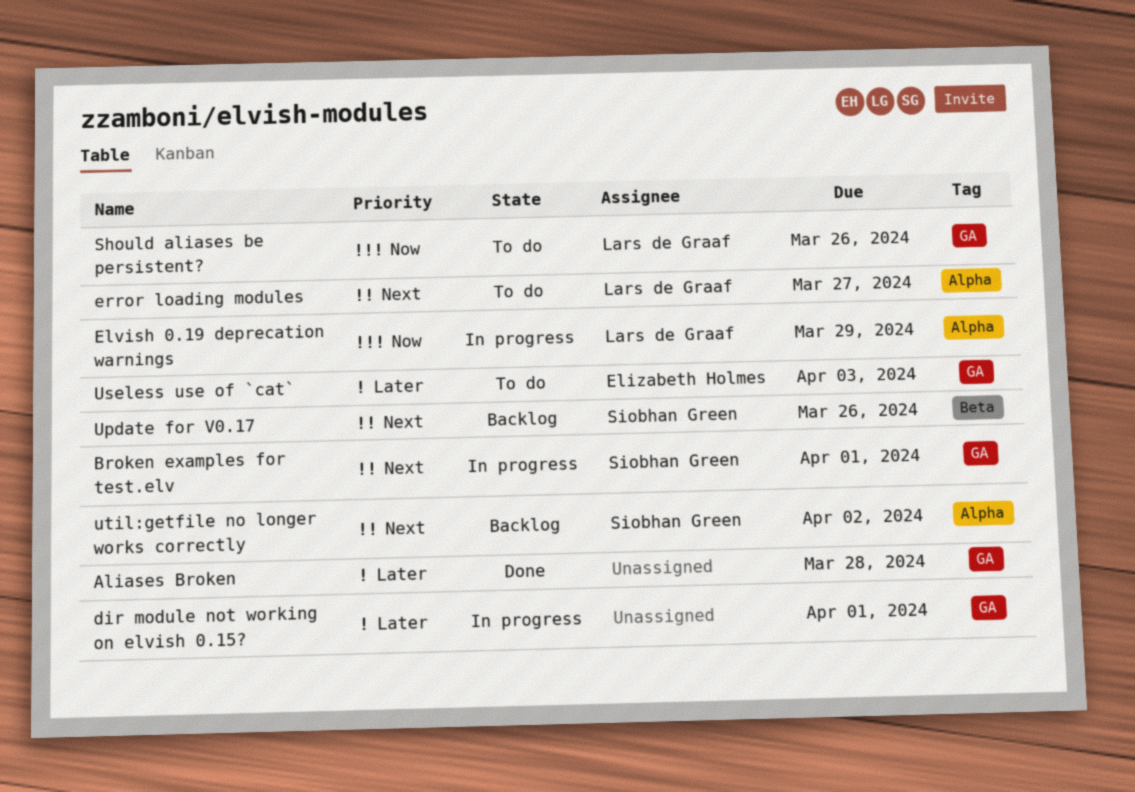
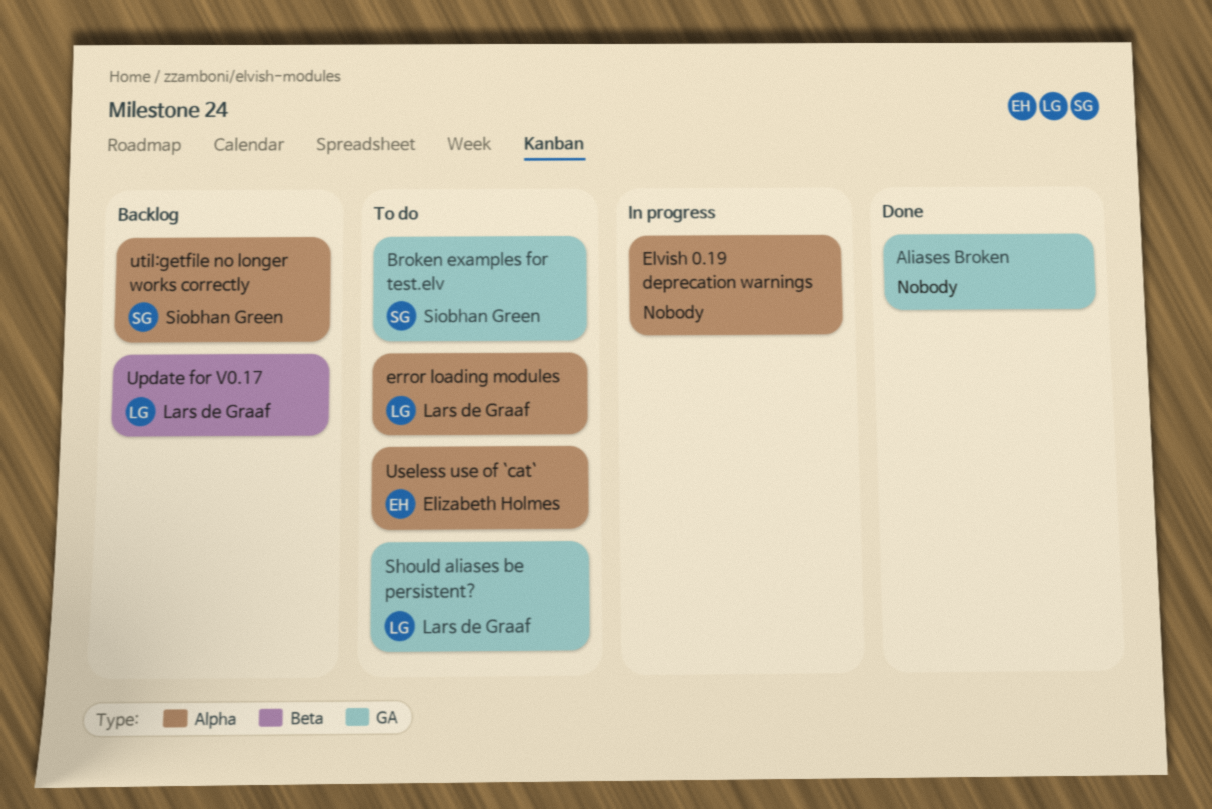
Broken examples for test.elv, status: In progress -> To do
dir module not working on elvish 0.15?: present -> none
Elvish 0.19 deprecation warnings, owner: Lars de Graaf -> none
Update for V0.17, owner: Siobhan Green -> Lars de Graaf
Useless use of `cat`, label: GA -> Alpha

